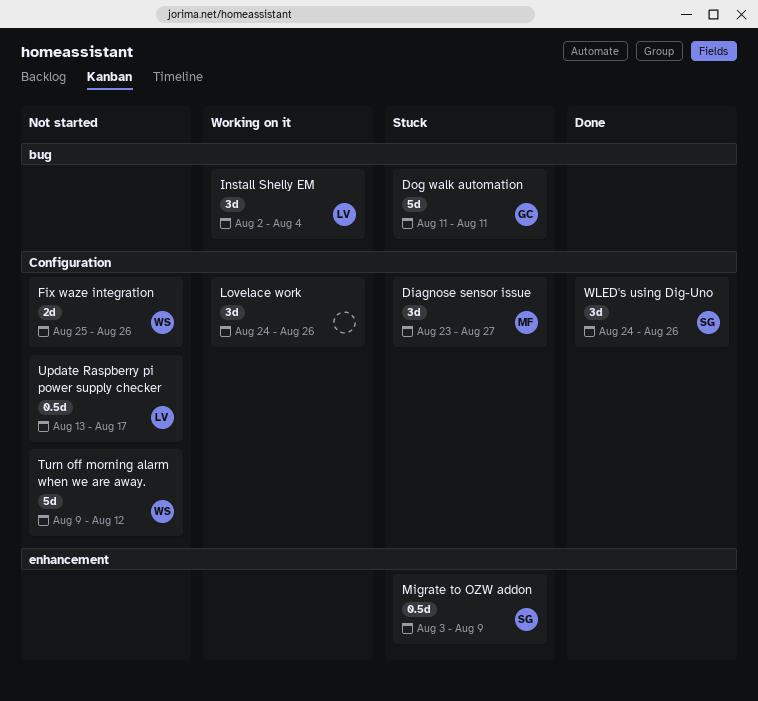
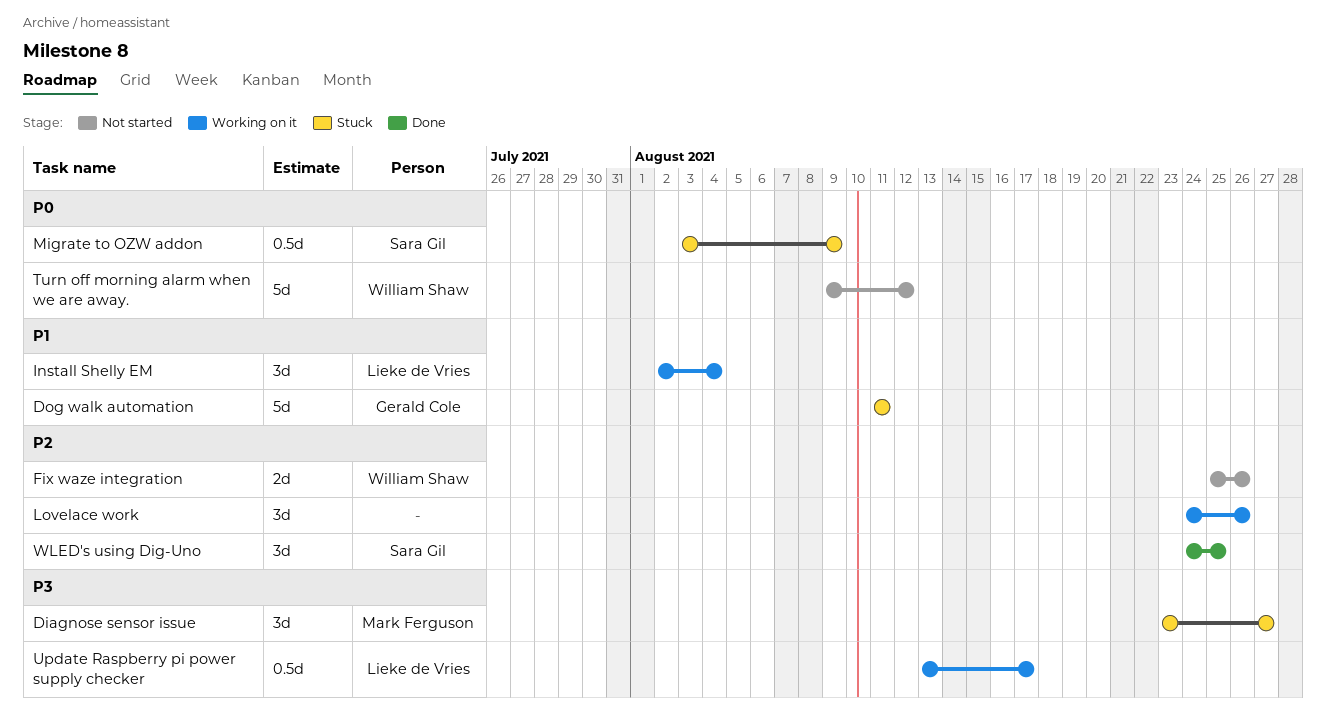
Update Raspberry pi power supply checker, status: Not started -> Working on it
WLED's using Dig-Uno, due: Aug 26 -> Aug 25

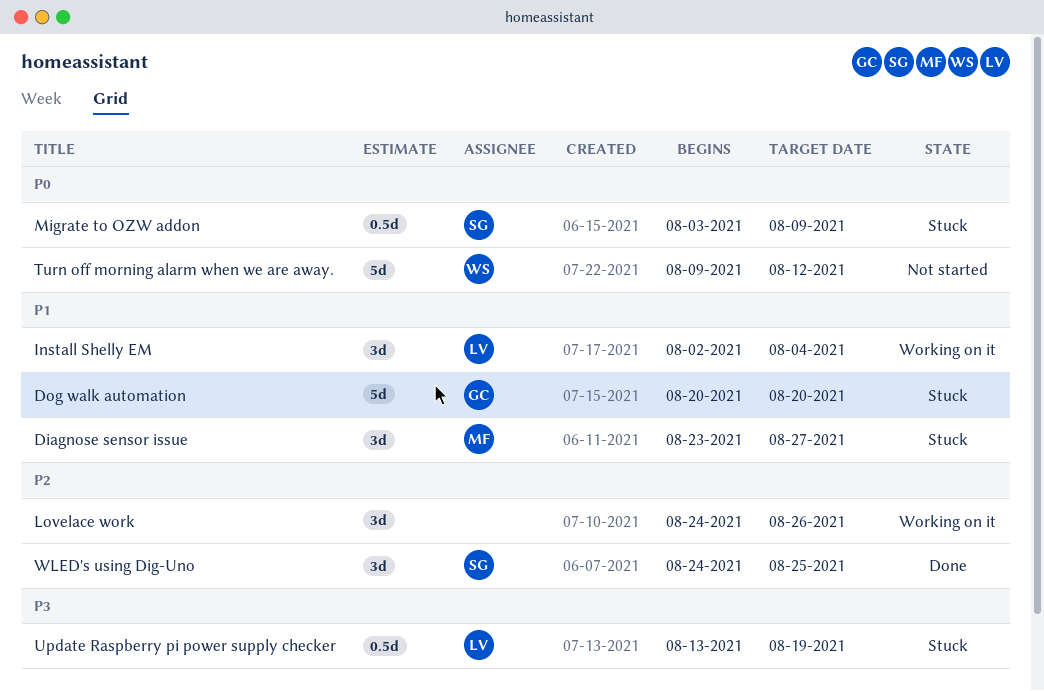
Diagnose sensor issue, priority: P3 -> P1
Dog walk automation, start: Aug 11 -> Aug 20
Dog walk automation, due: Aug 11 -> Aug 20
Fix waze integration: present -> none
Update Raspberry pi power supply checker, status: Working on it -> Stuck
Update Raspberry pi power supply checker, due: Aug 17 -> Aug 19

